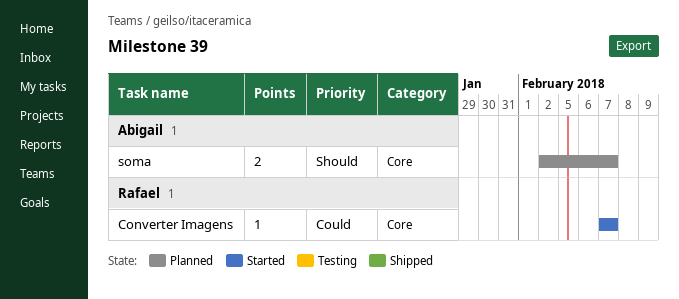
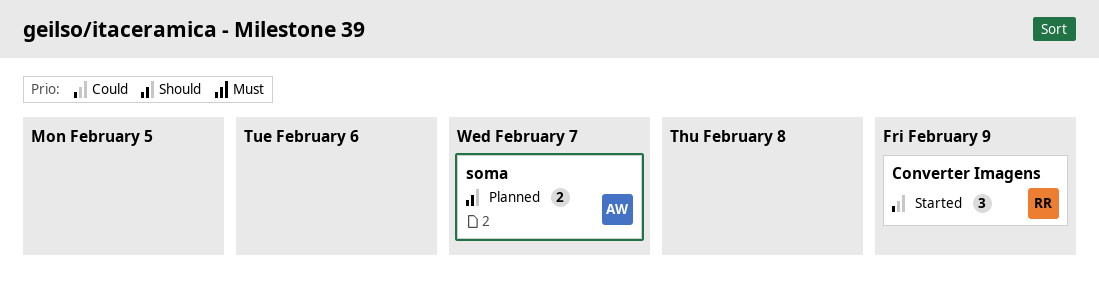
Converter Imagens, estimate: 1 -> 3
Converter Imagens, due: Feb 7 -> Feb 9

